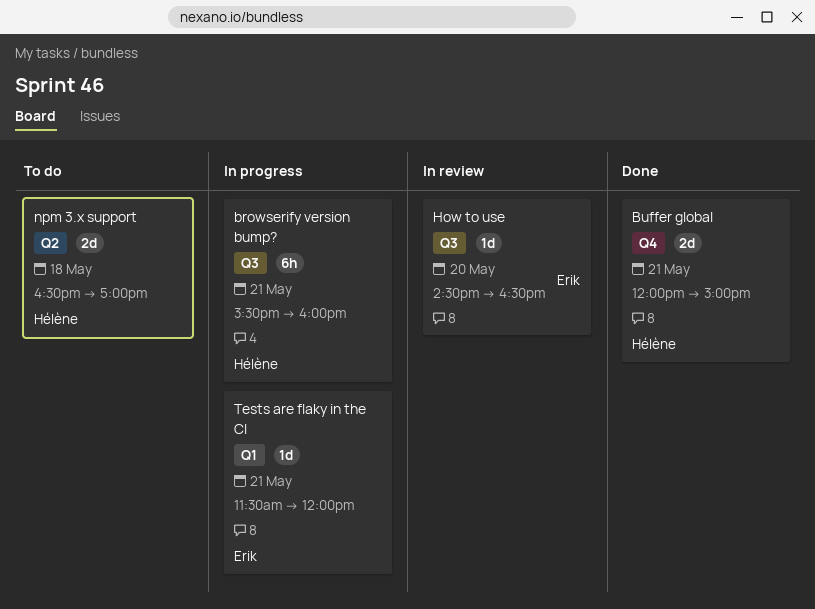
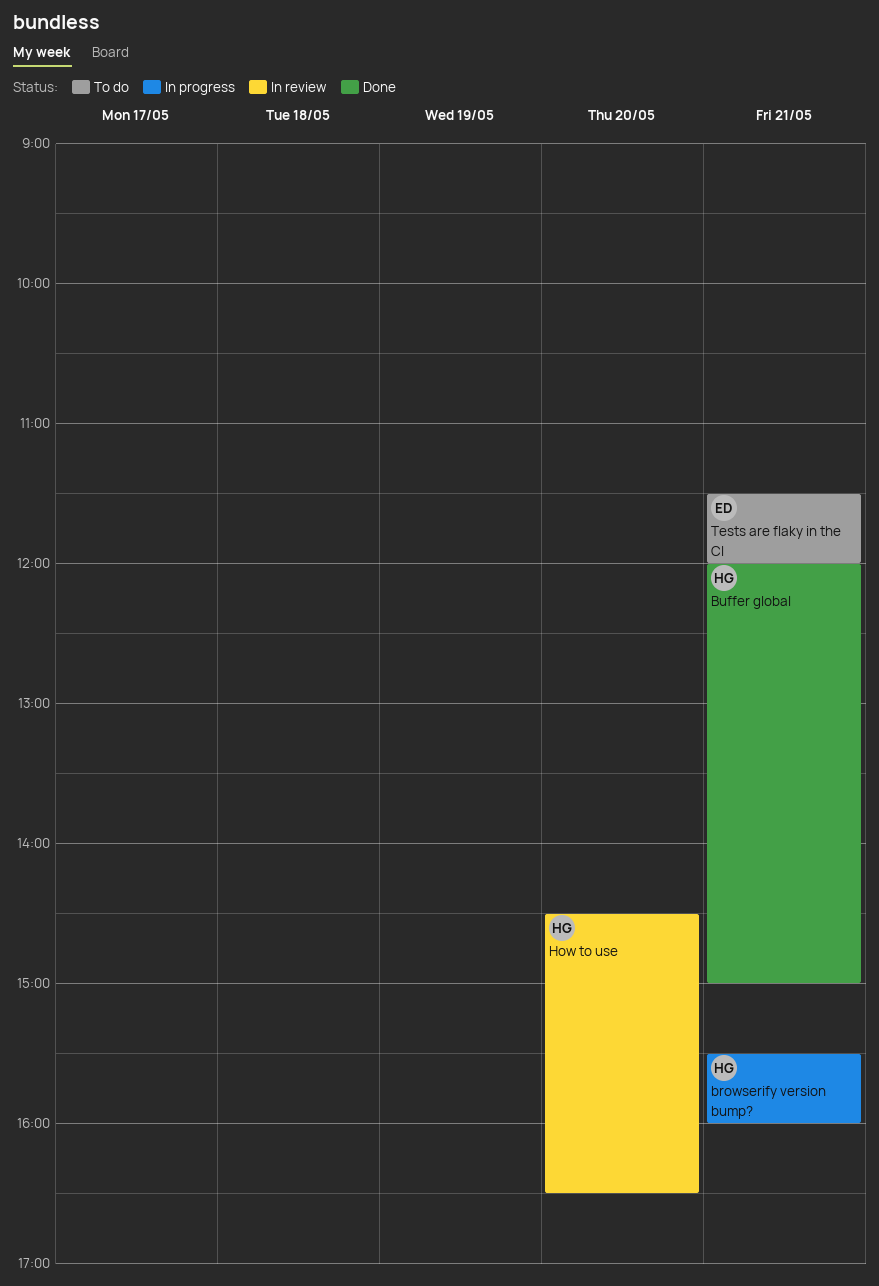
How to use, owner: Erik -> Hélène
npm 3.x support: present -> none
Tests are flaky in the CI, status: In progress -> To do

